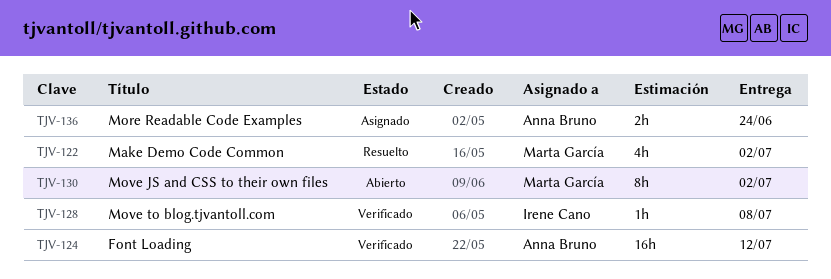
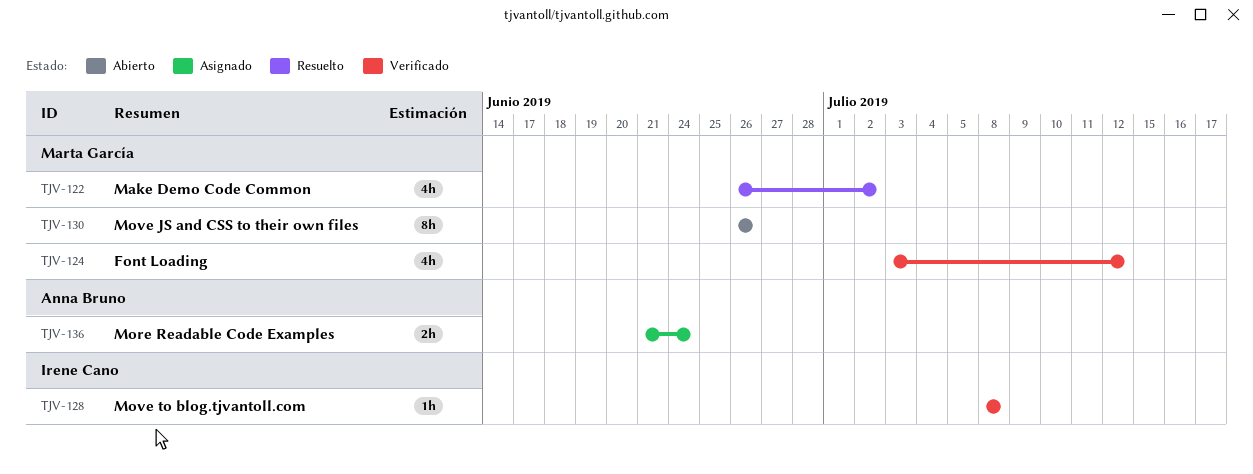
TJV-124, owner: Anna Bruno -> Marta García
TJV-124, estimate: 16h -> 4h
TJV-130, due: Jul 2 -> Jun 26

